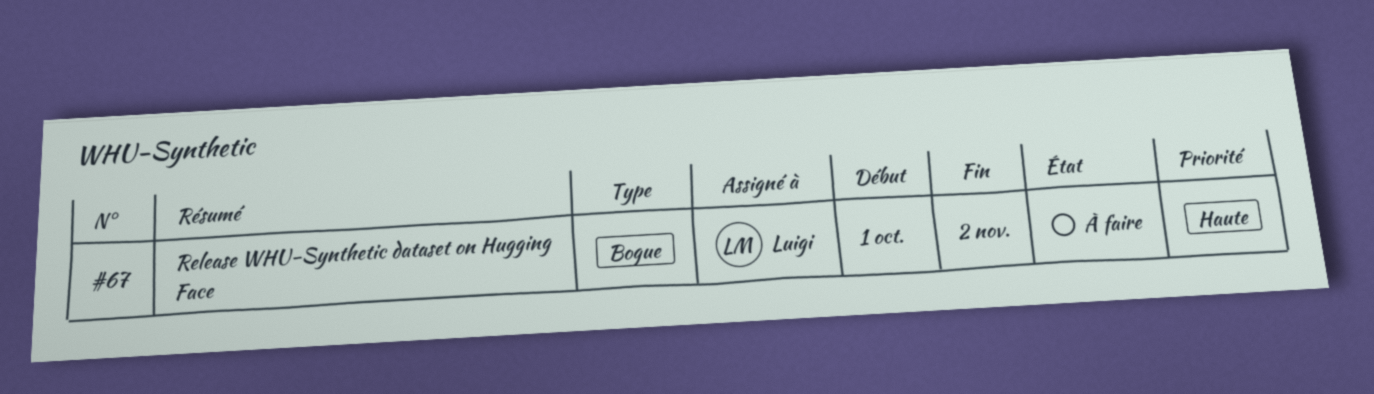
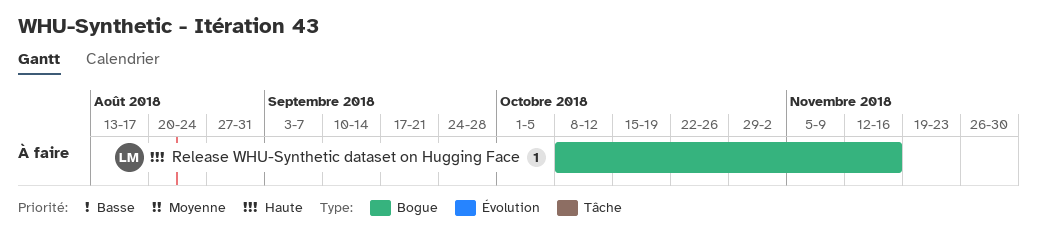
Release WHU-Synthetic dataset on Hugging Face, start: Oct 1 -> Oct 8
Release WHU-Synthetic dataset on Hugging Face, due: Nov 2 -> Nov 16

